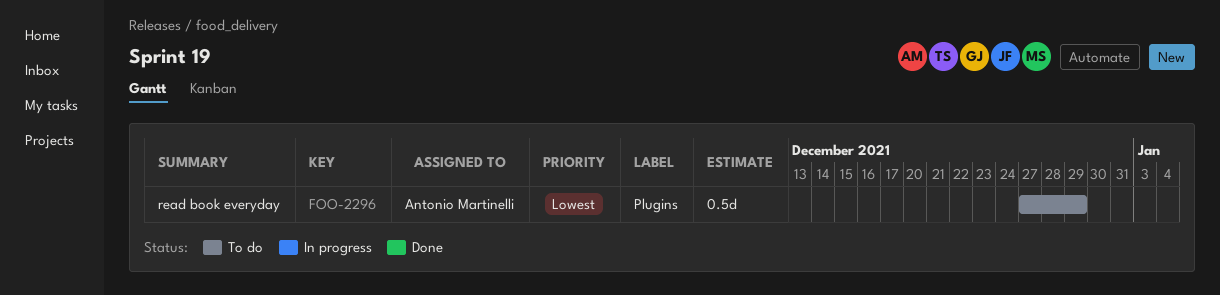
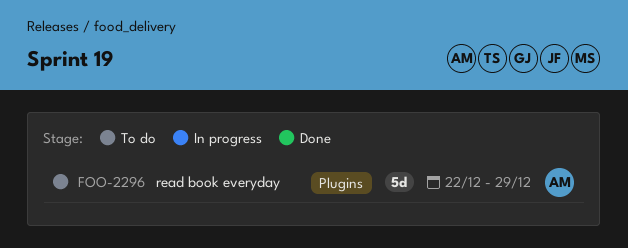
FOO-2296, estimate: 0.5d -> 5d
FOO-2296, start: Dec 27 -> Dec 22

